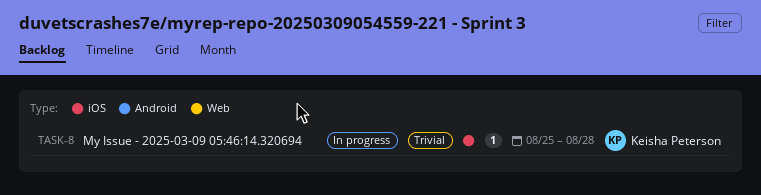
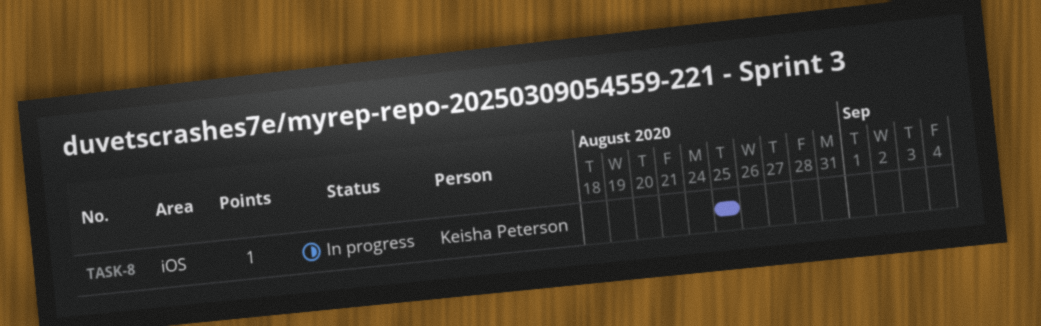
TASK-8, due: Aug 28 -> Aug 25

